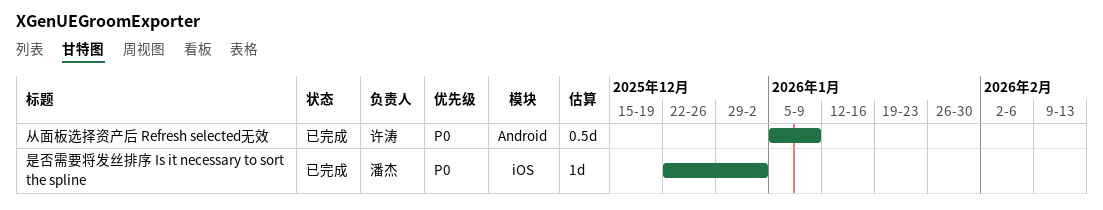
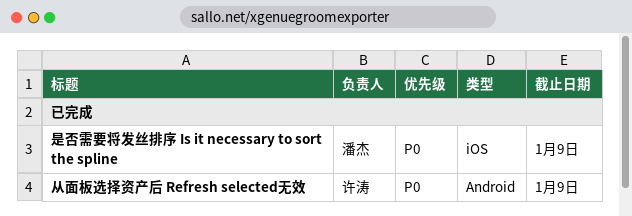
是否需要将发丝排序 Is it necessary to sort the spline, due: Jan 2 -> Jan 9

